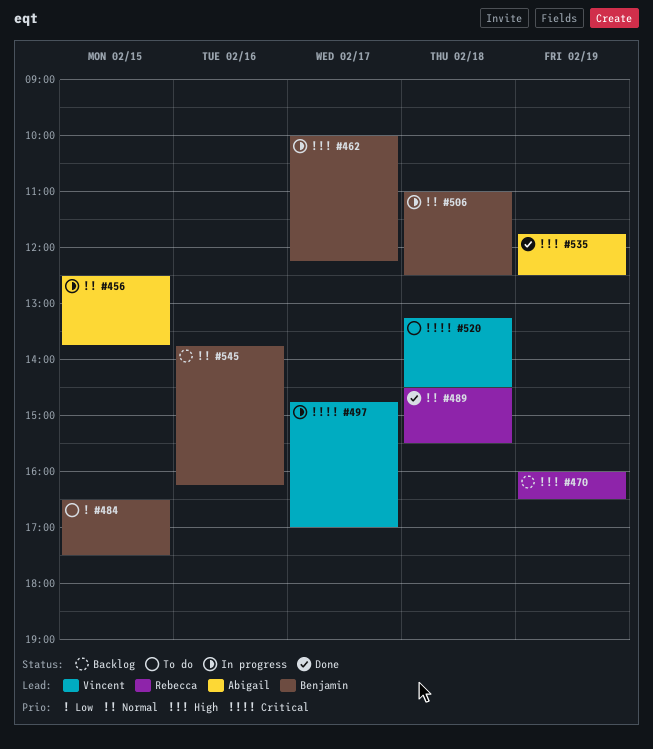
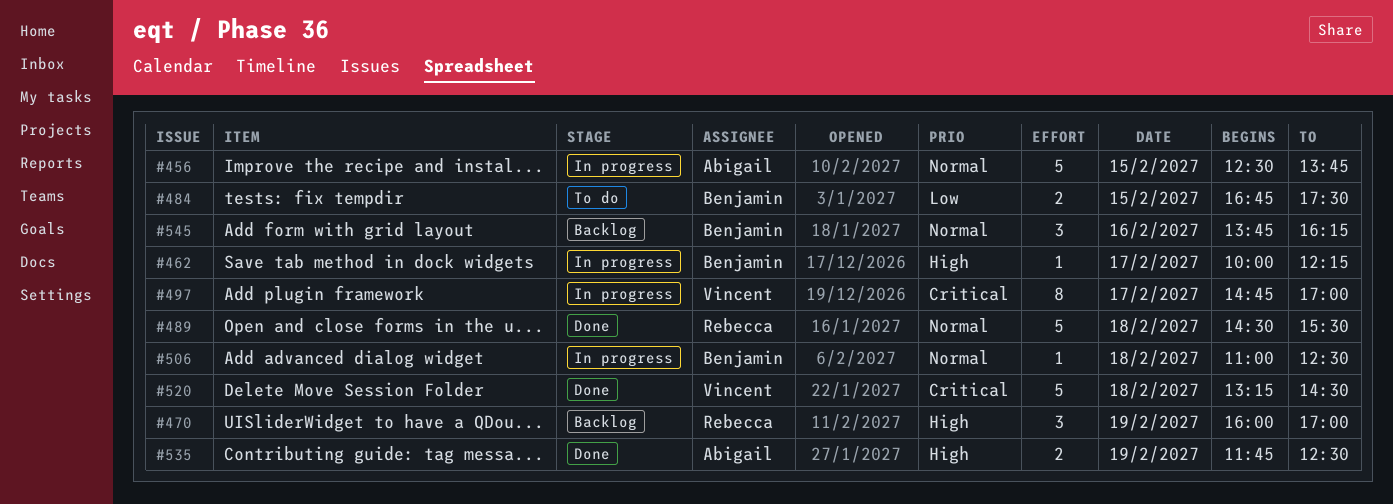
#470, ends: 16:30 -> 17:00
#484, begins: 16:30 -> 16:45
#520, status: To do -> Done

